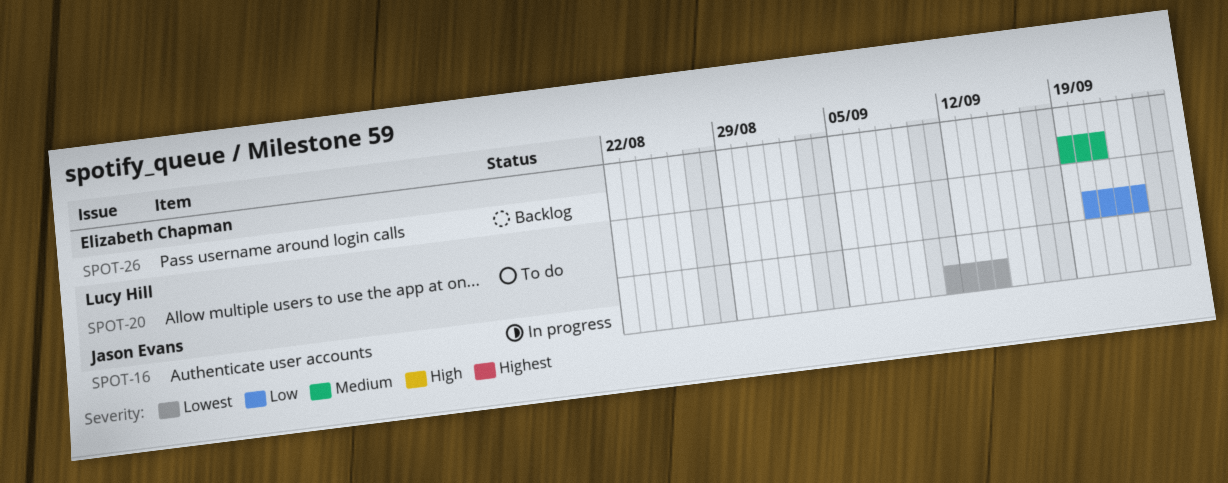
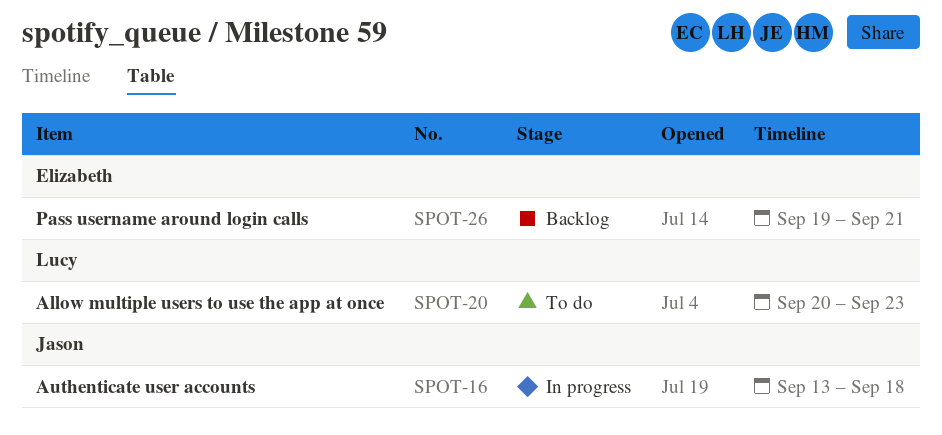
SPOT-16, start: Sep 11 -> Sep 13
SPOT-16, due: Sep 14 -> Sep 18

